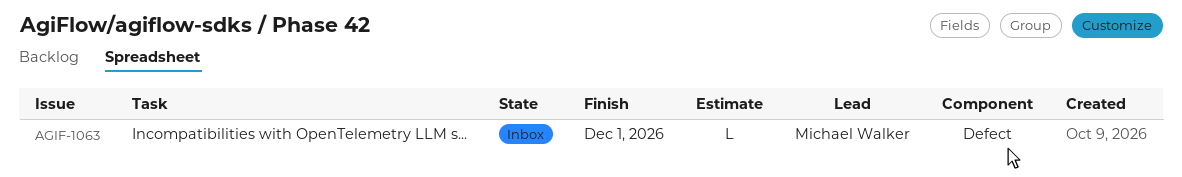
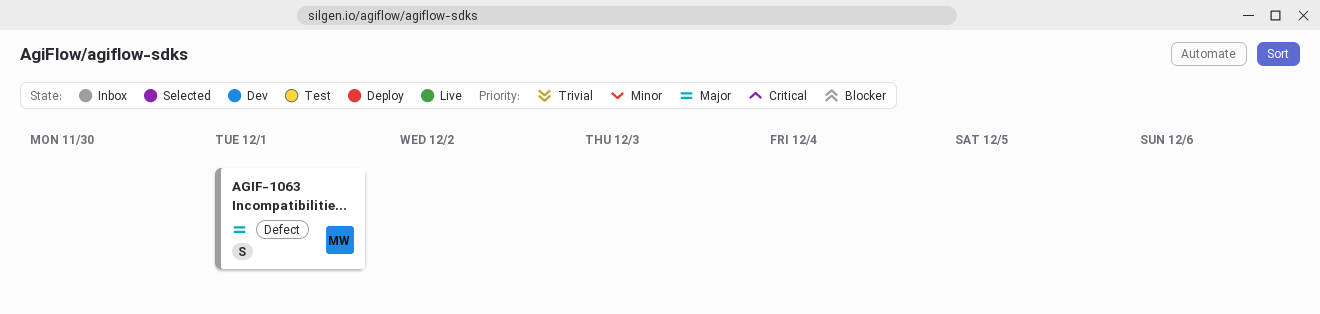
AGIF-1063, estimate: L -> S

